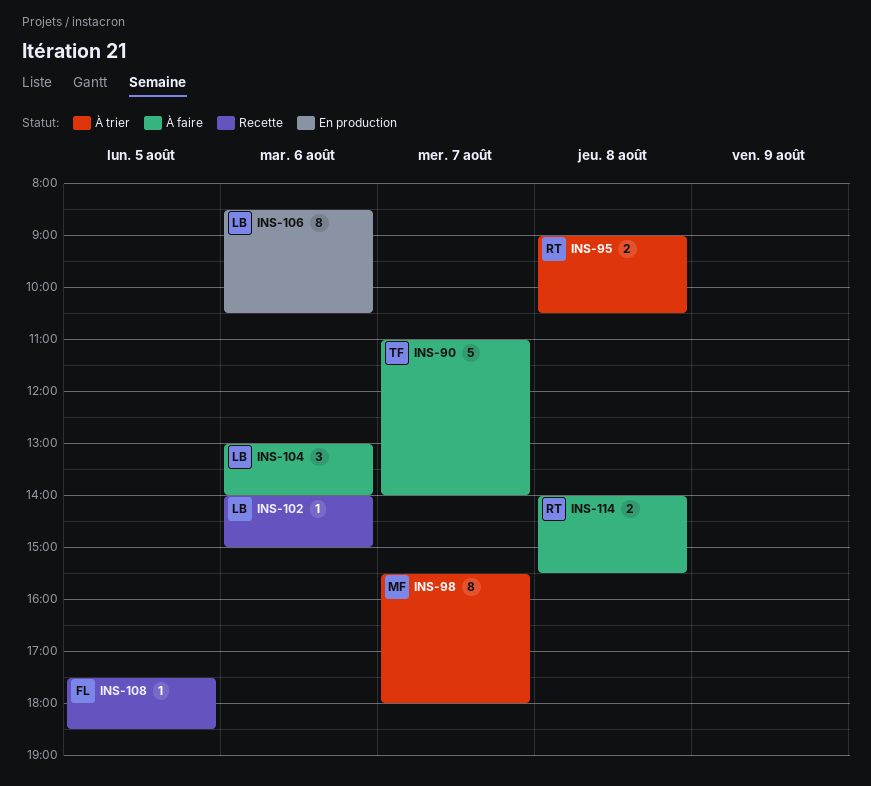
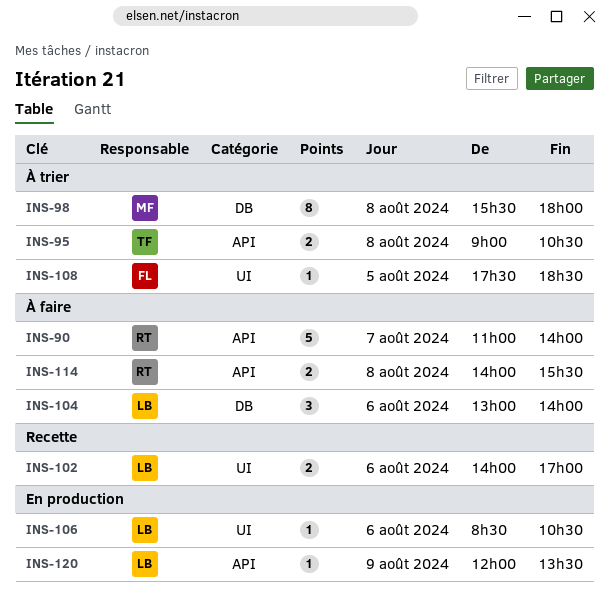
INS-90, owner: TF -> RT
INS-95, owner: RT -> TF
INS-98, day: Aug 7 -> Aug 8
INS-102, estimate: 1 -> 2
INS-102, ends: 15:00 -> 17:00
INS-106, estimate: 8 -> 1
INS-108, status: Recette -> À trier
INS-120: none -> present

